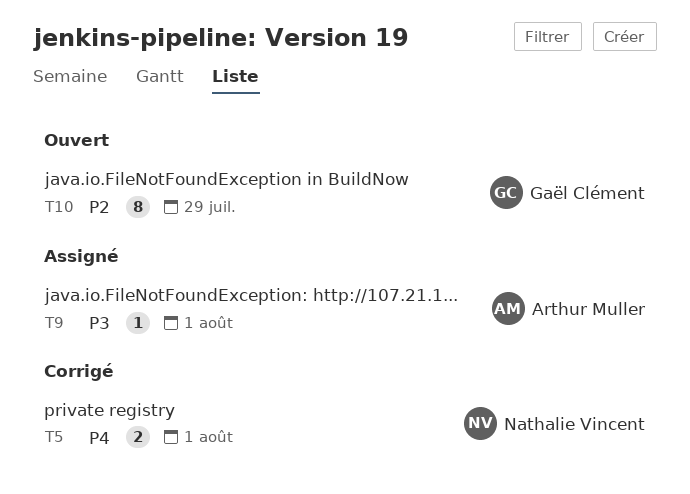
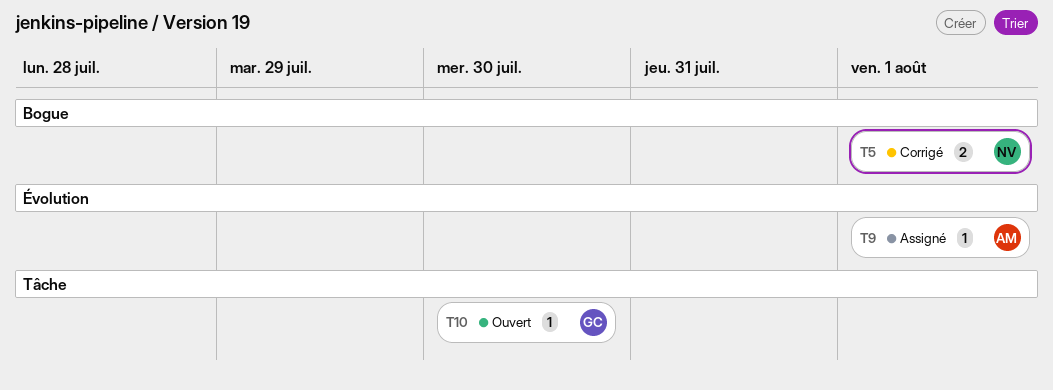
T10, estimate: 8 -> 1
T10, due: Jul 29 -> Jul 30

